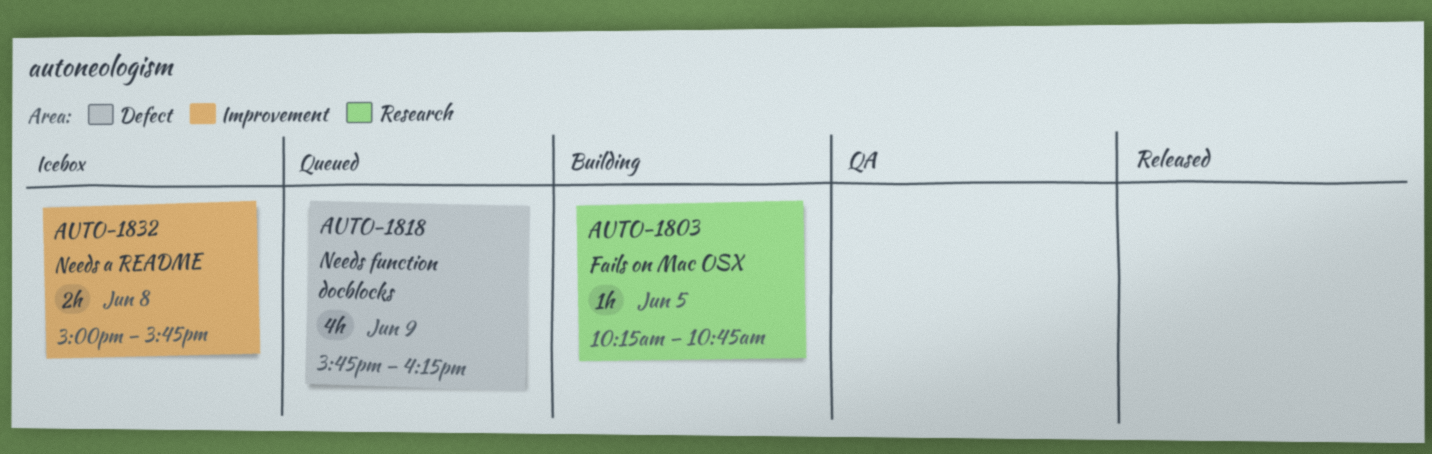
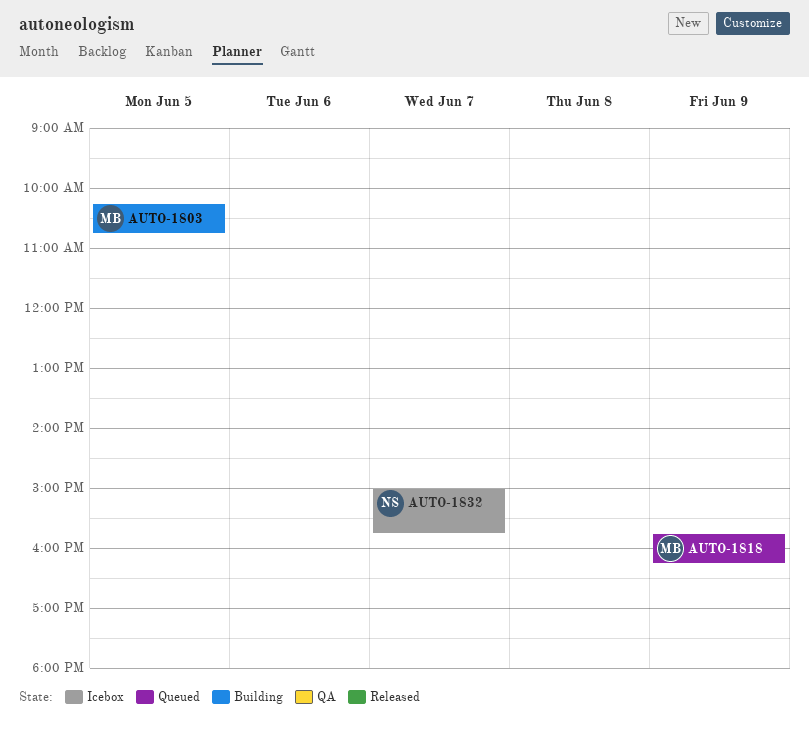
AUTO-1832, day: Jun 8 -> Jun 7

